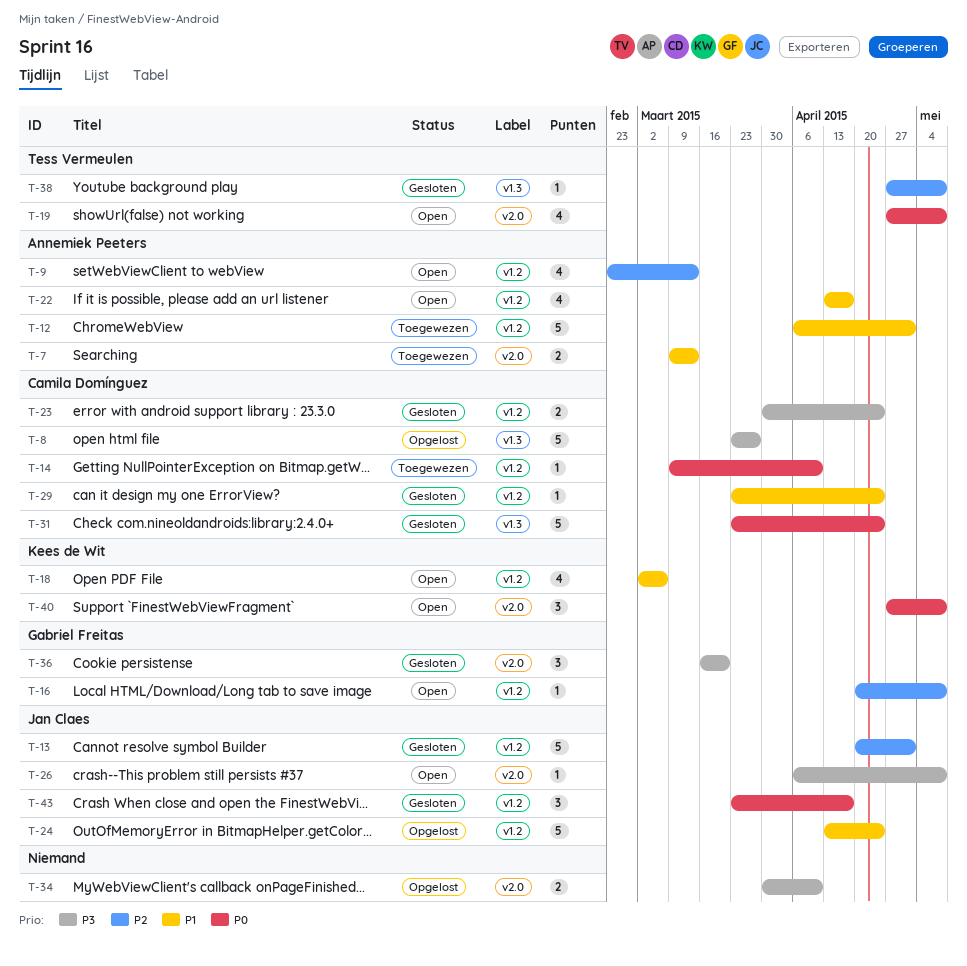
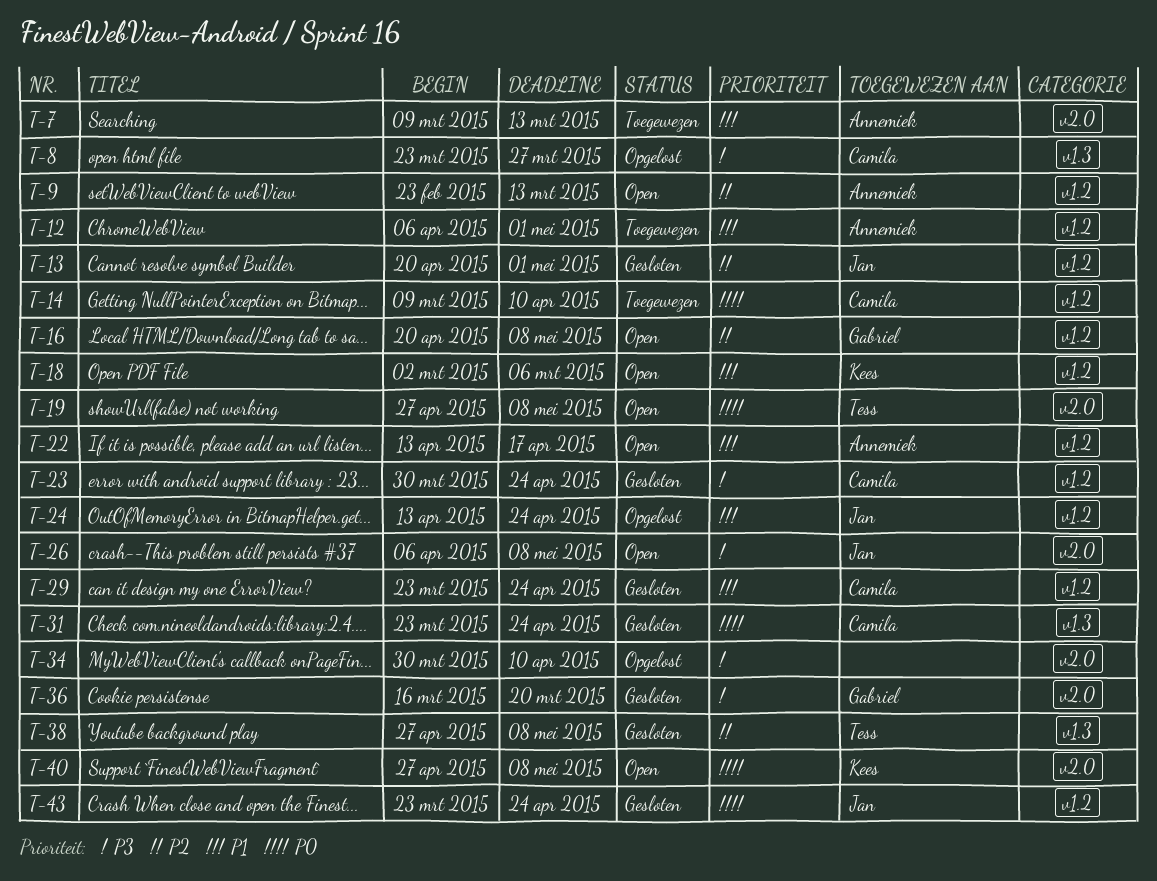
T-43, due: Apr 17 -> Apr 24

